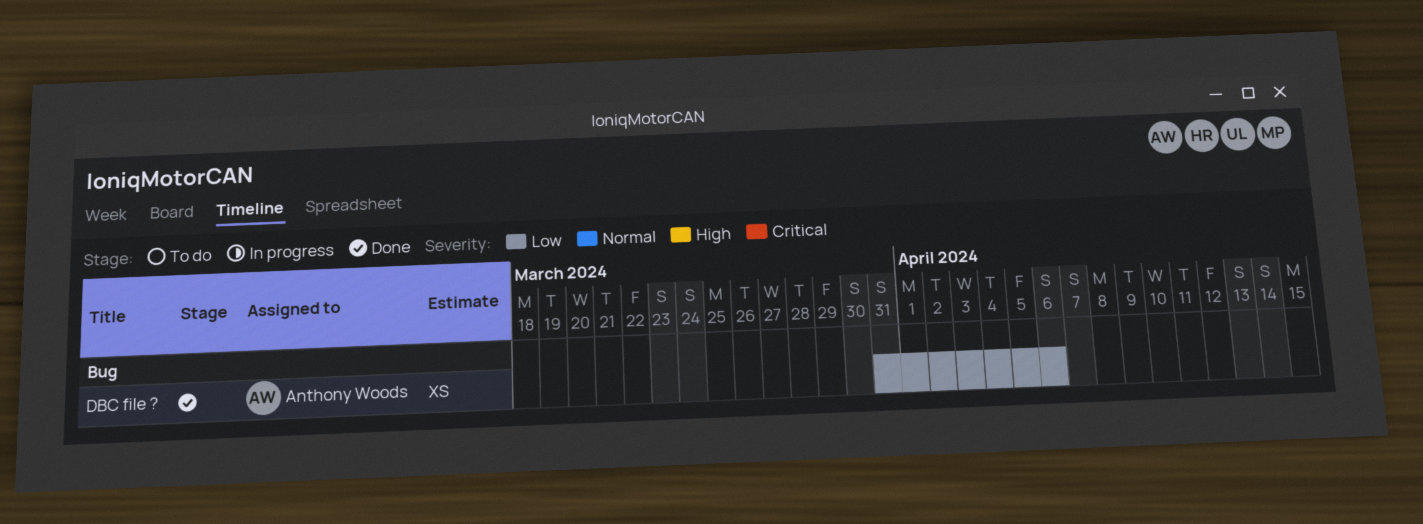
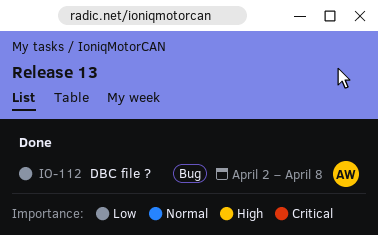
DBC file ?, start: Mar 31 -> Apr 2
DBC file ?, due: Apr 6 -> Apr 8

